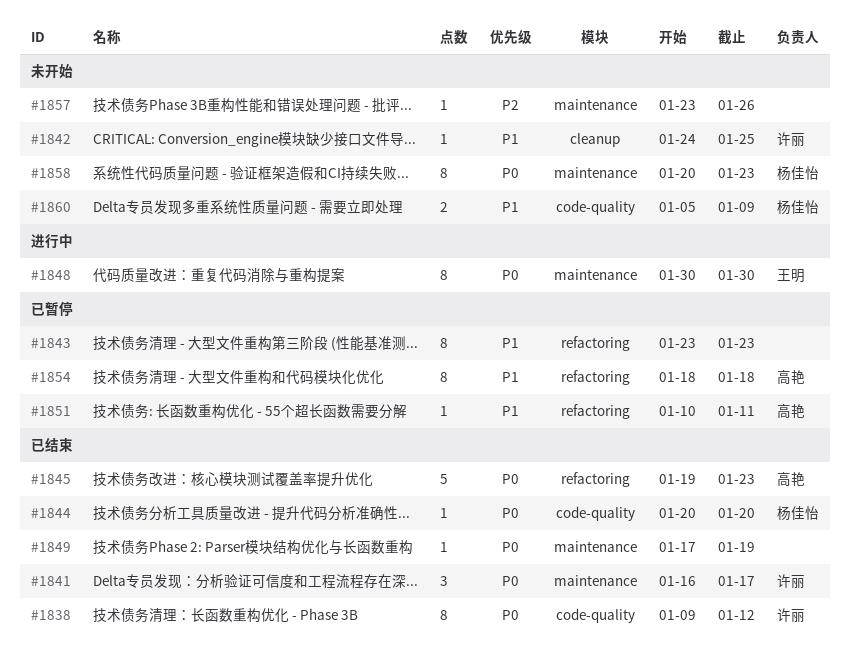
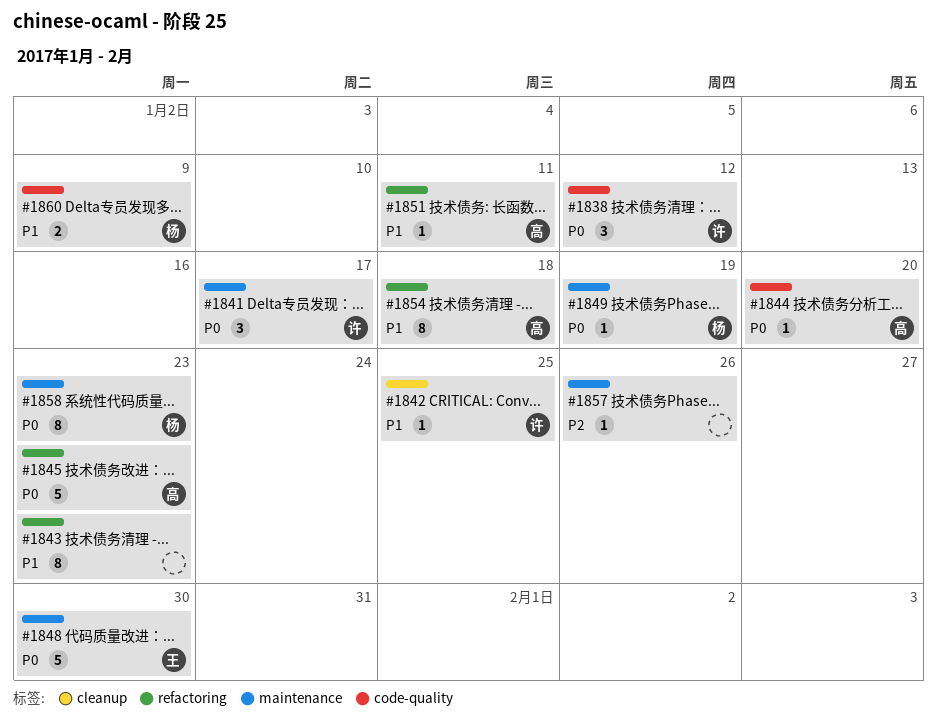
#1838, estimate: 8 -> 3
#1844, owner: 杨佳怡 -> 高艳
#1848, estimate: 8 -> 5
#1849, owner: none -> 杨佳怡

